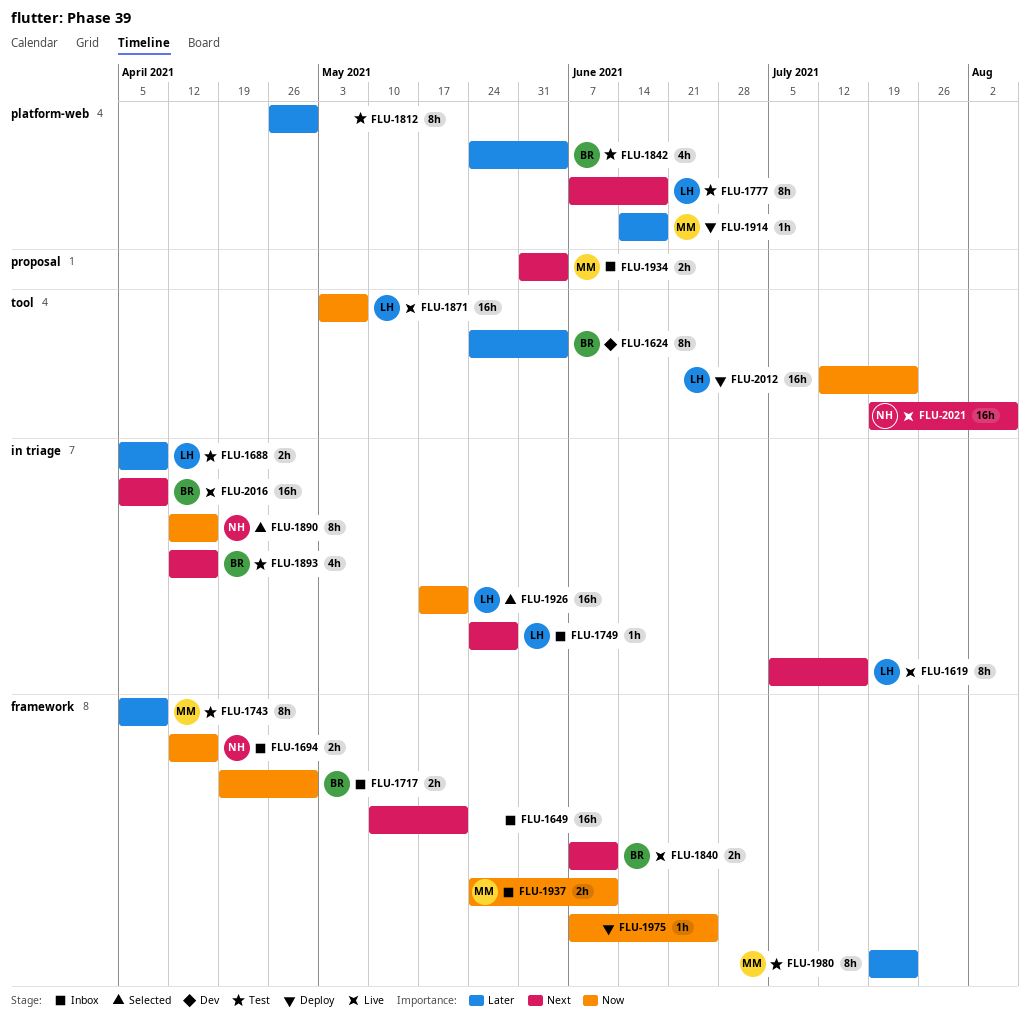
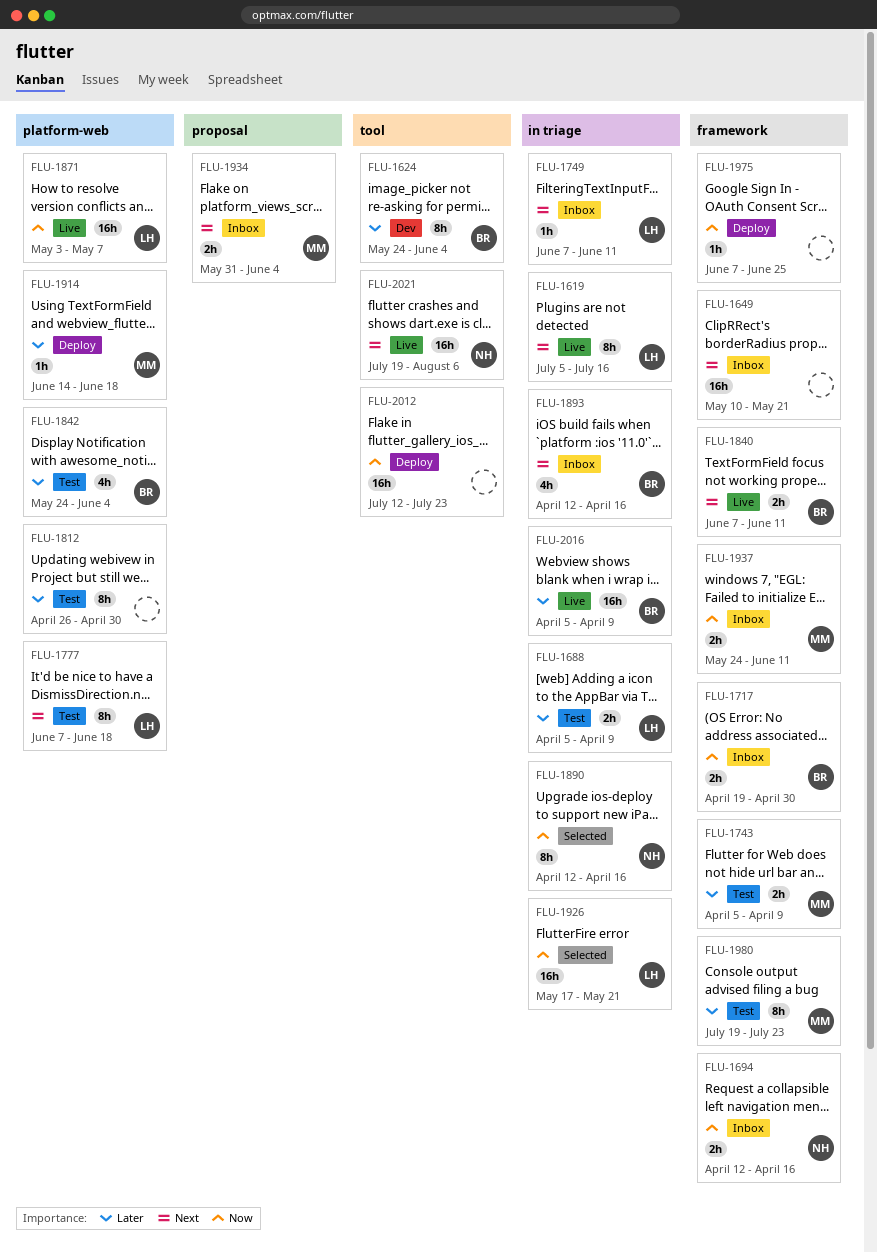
FLU-1743, estimate: 8h -> 2h
FLU-1749, start: May 24 -> Jun 7
FLU-1749, due: May 28 -> Jun 11
FLU-1871, label: tool -> platform-web
FLU-1893, status: Test -> Inbox
FLU-2012, owner: LH -> none
FLU-2016, priority: Next -> Later

